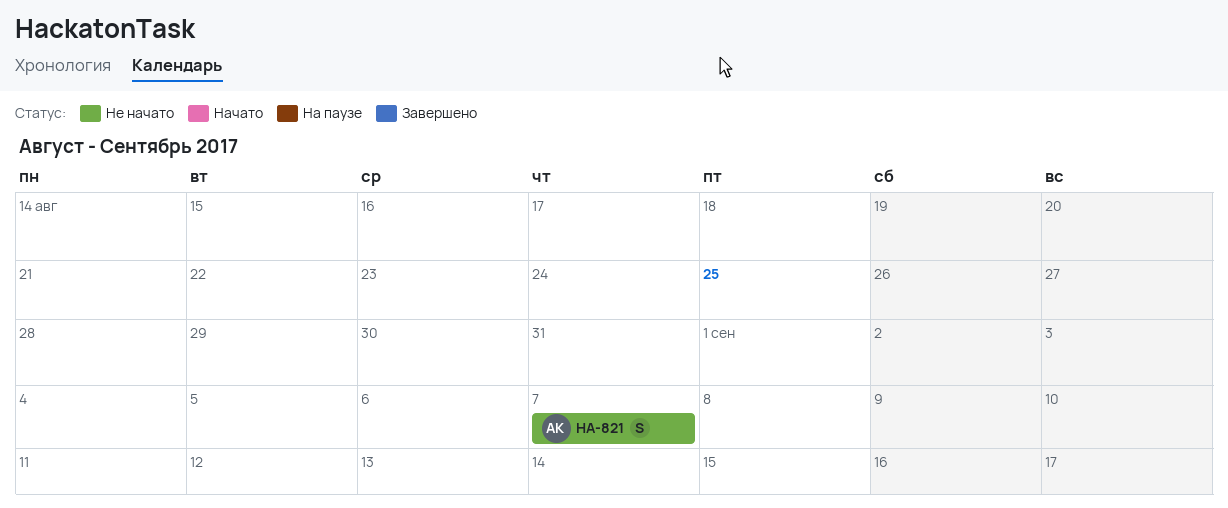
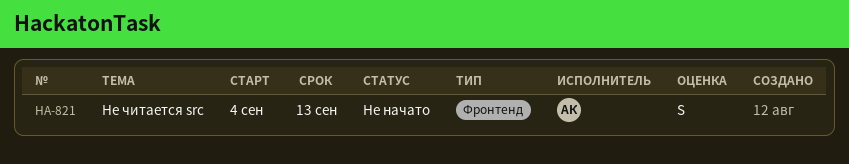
HA-821, start: Sep 7 -> Sep 4
HA-821, due: Sep 7 -> Sep 13

